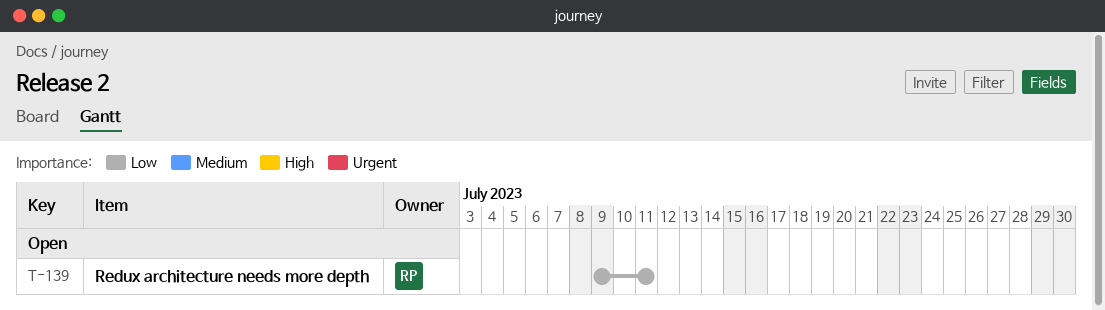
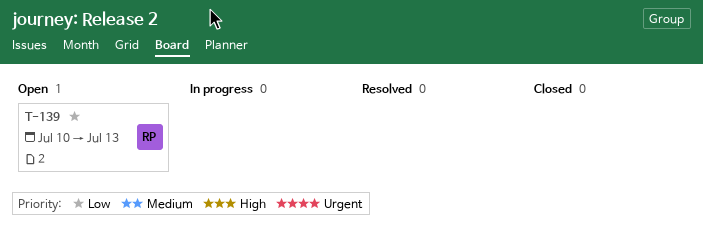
T-139, start: Jul 9 -> Jul 10
T-139, due: Jul 11 -> Jul 13

